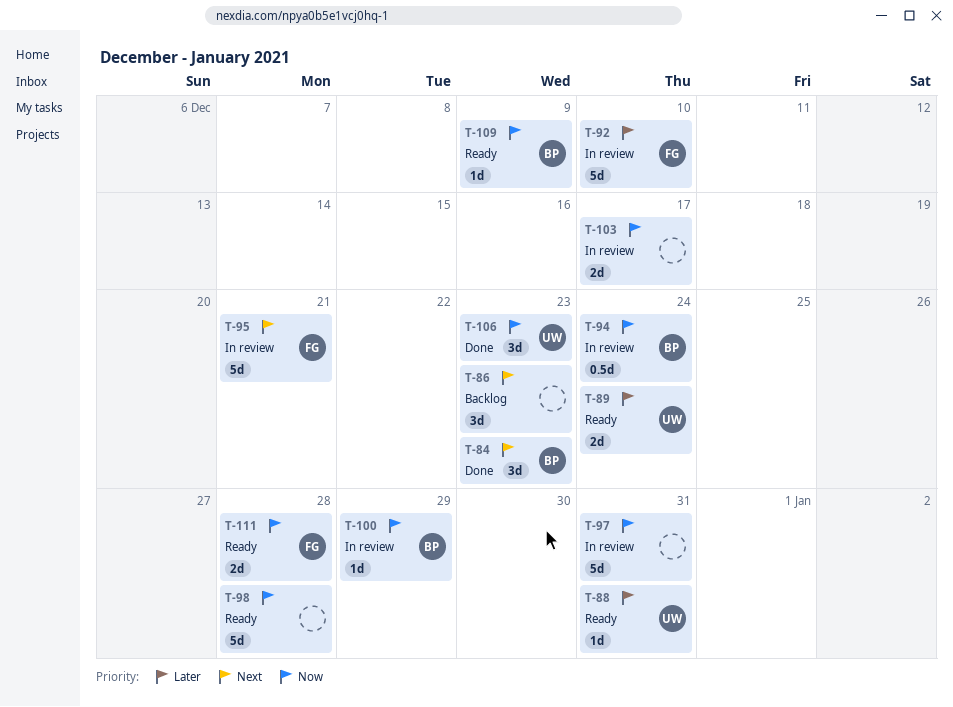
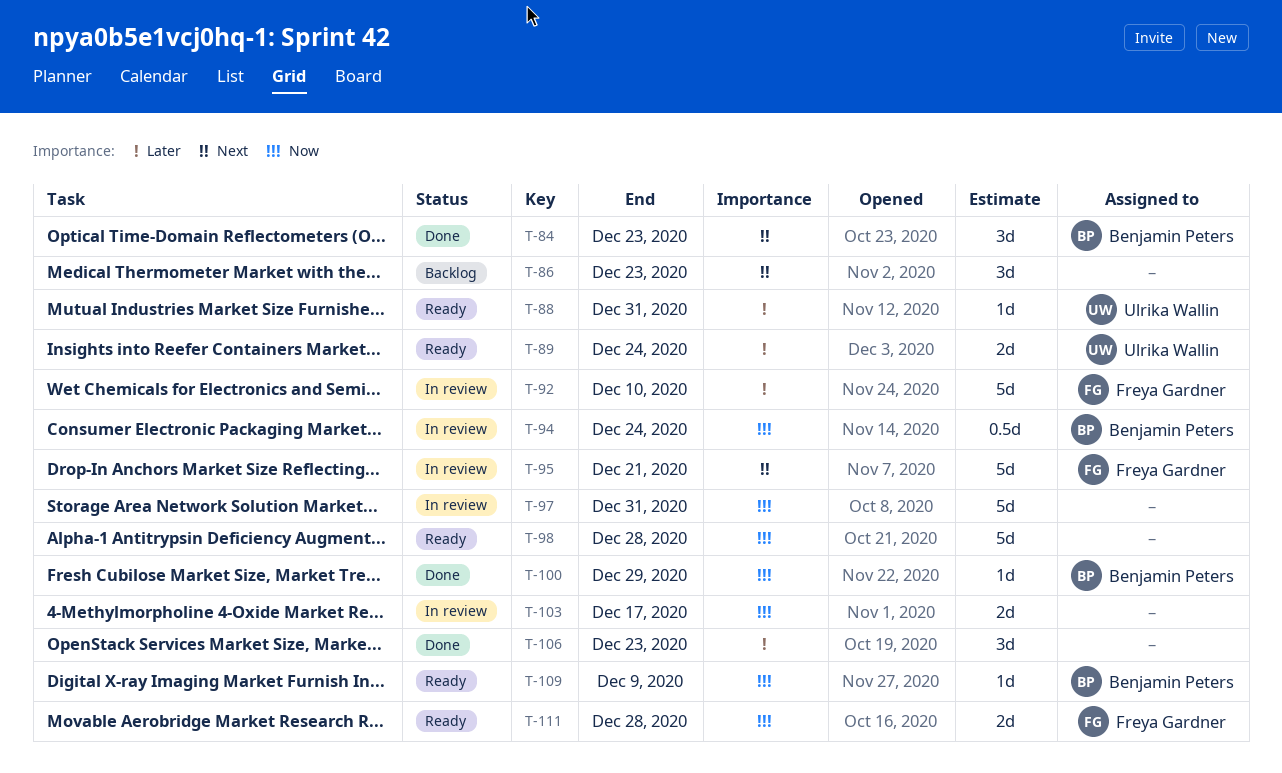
T-100, status: In review -> Done
T-106, owner: Ulrika Wallin -> none
T-106, priority: Now -> Later

